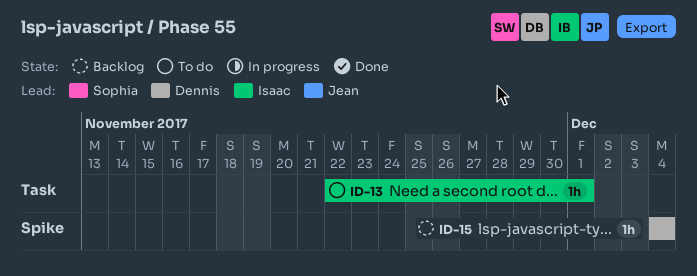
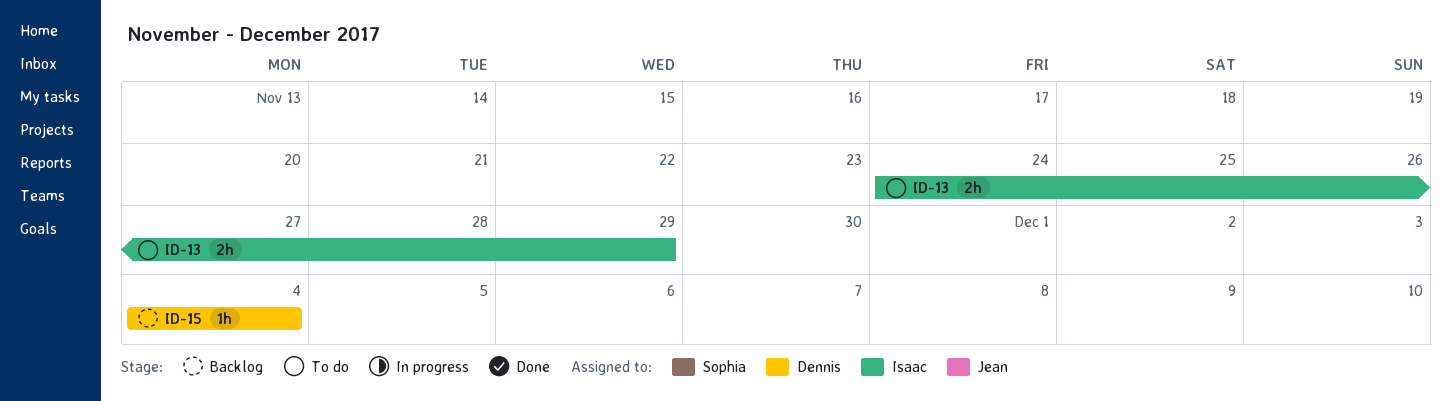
ID-13, estimate: 1h -> 2h
ID-13, start: Nov 22 -> Nov 24
ID-13, due: Dec 1 -> Nov 29

